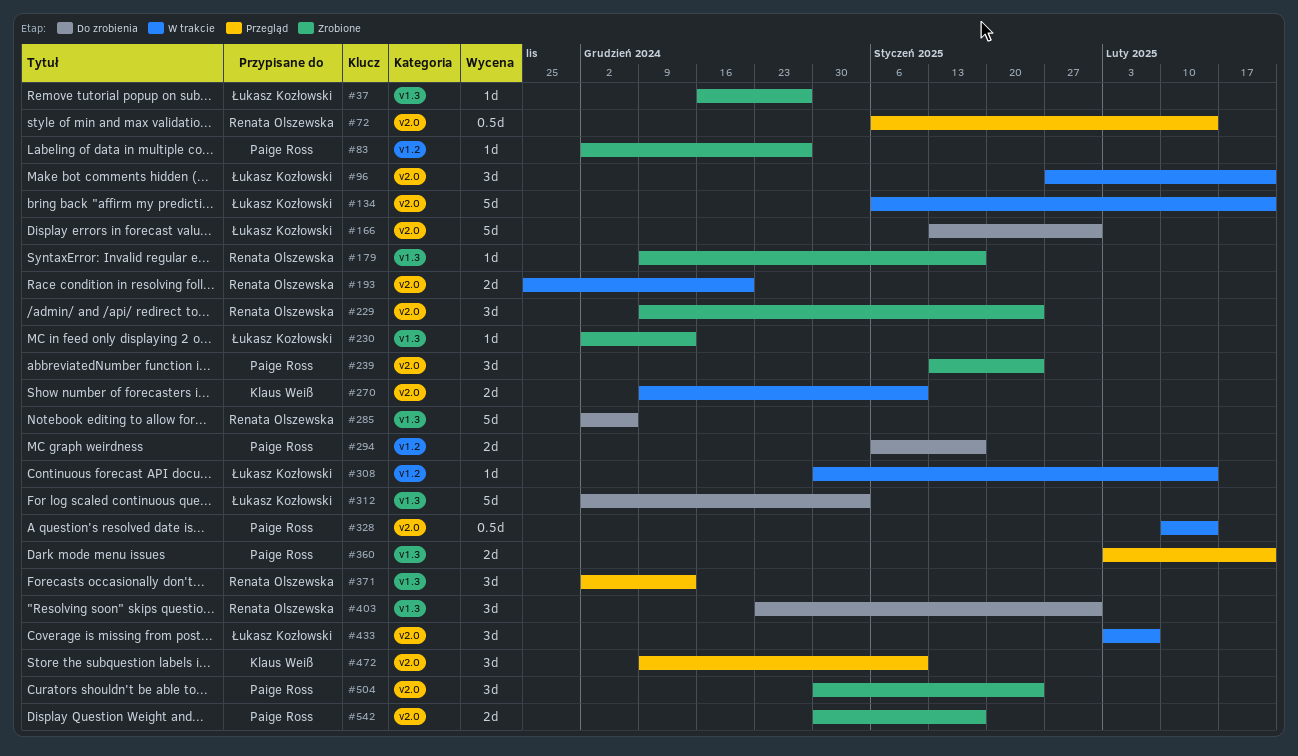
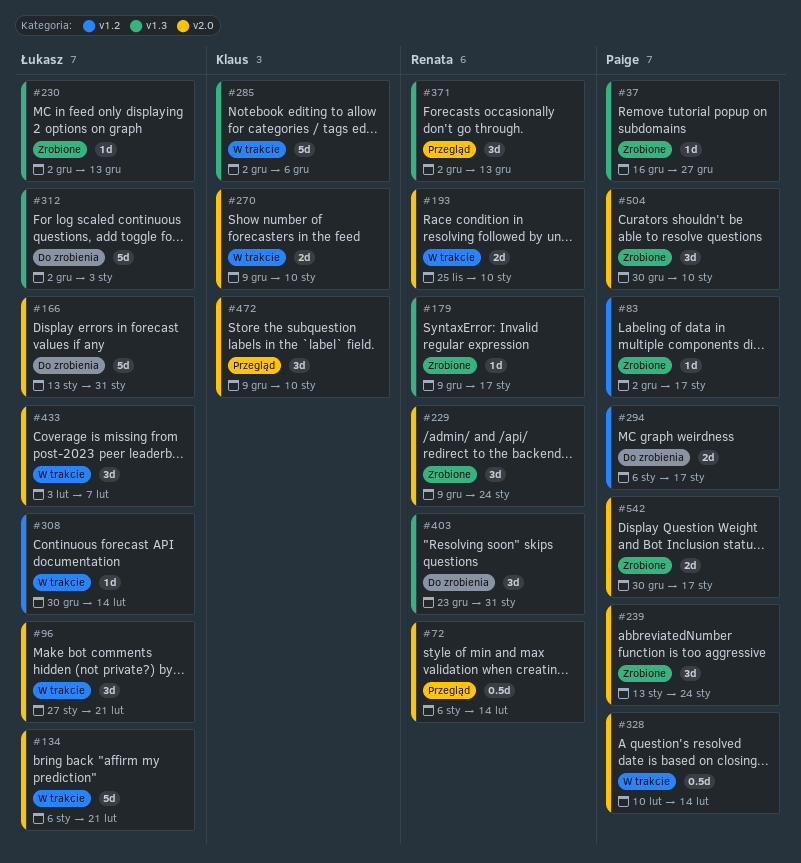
#37, owner: Łukasz Kozłowski -> Paige Ross
#83, due: Dec 27 -> Jan 17
#193, due: Dec 20 -> Jan 10
#285, status: Do zrobienia -> W trakcie
#285, owner: Renata Olszewska -> Klaus Weiß
#360: present -> none
#504, due: Jan 24 -> Jan 10

